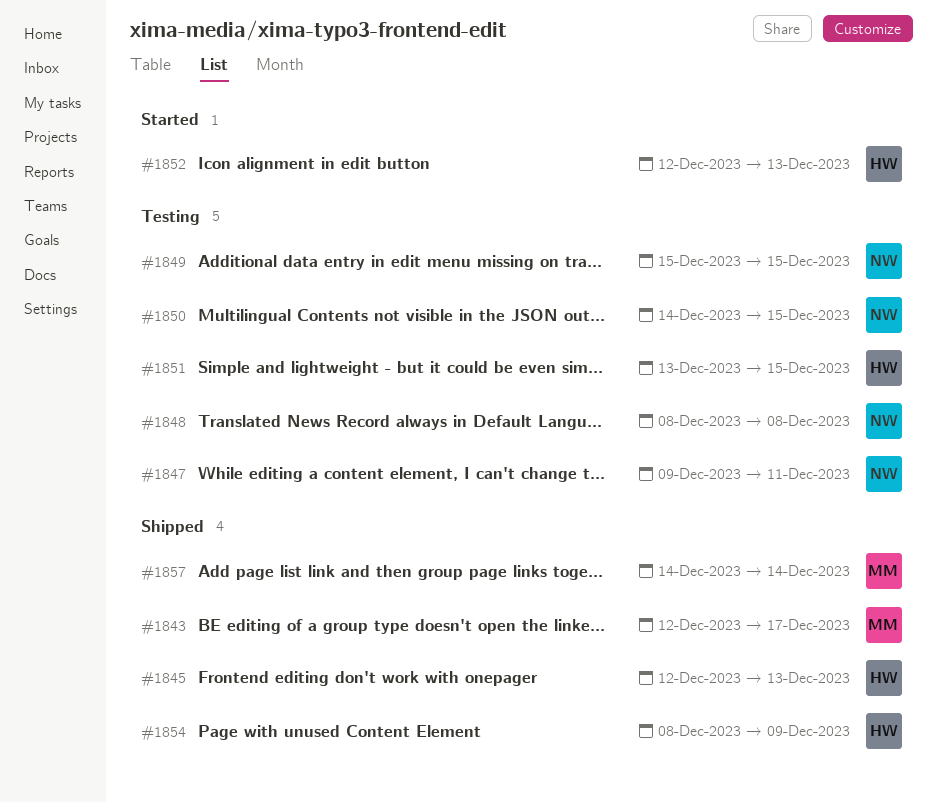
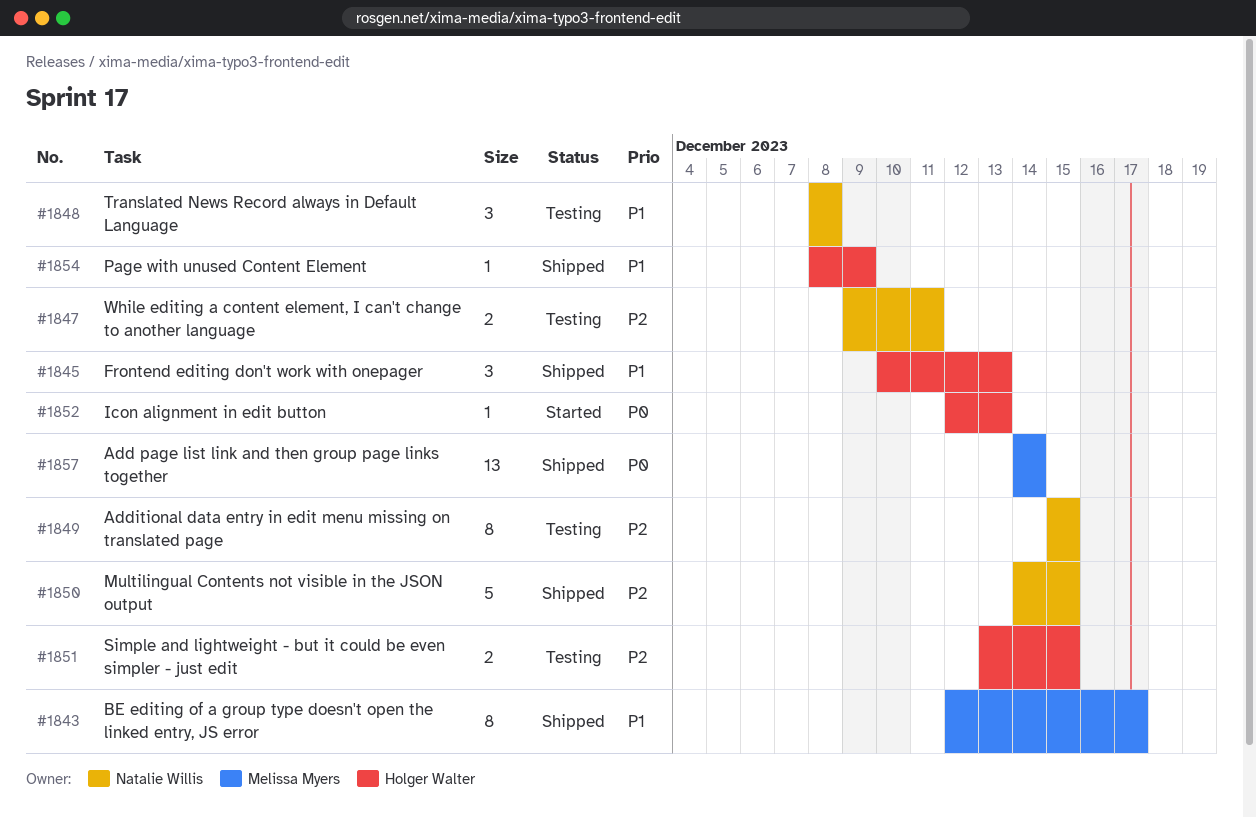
#1845, start: Dec 12 -> Dec 10
#1850, status: Testing -> Shipped

